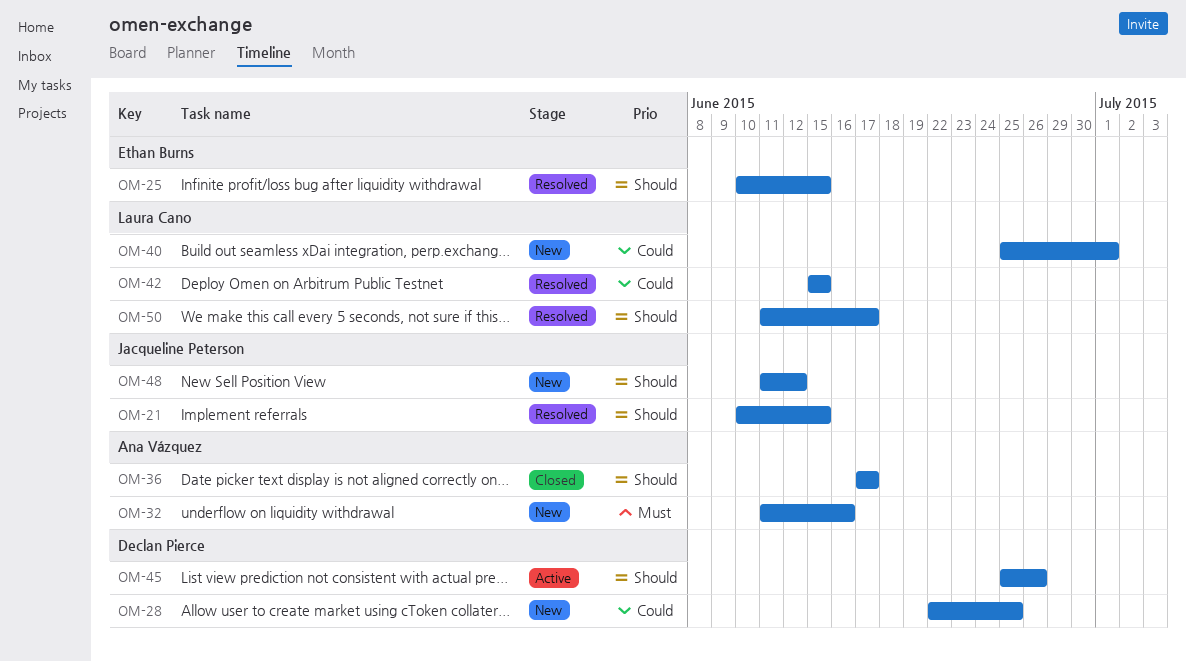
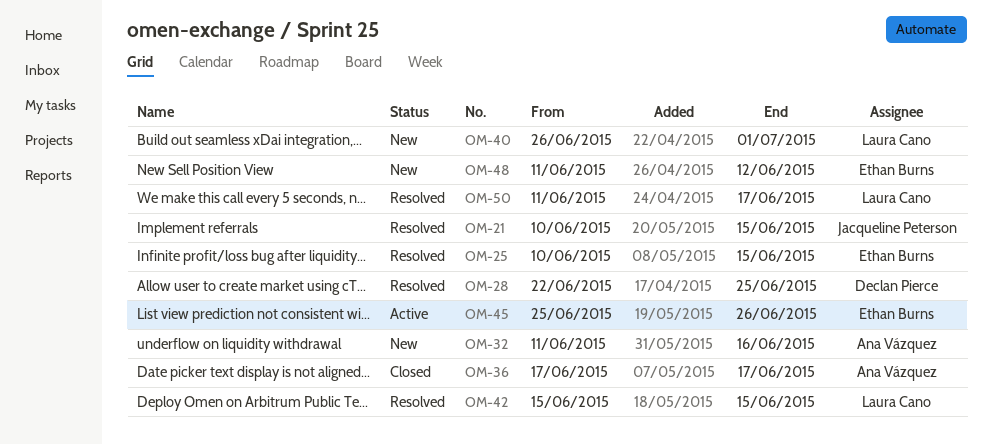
OM-28, status: New -> Resolved
OM-40, start: Jun 25 -> Jun 26
OM-45, owner: Declan Pierce -> Ethan Burns
OM-48, owner: Jacqueline Peterson -> Ethan Burns

